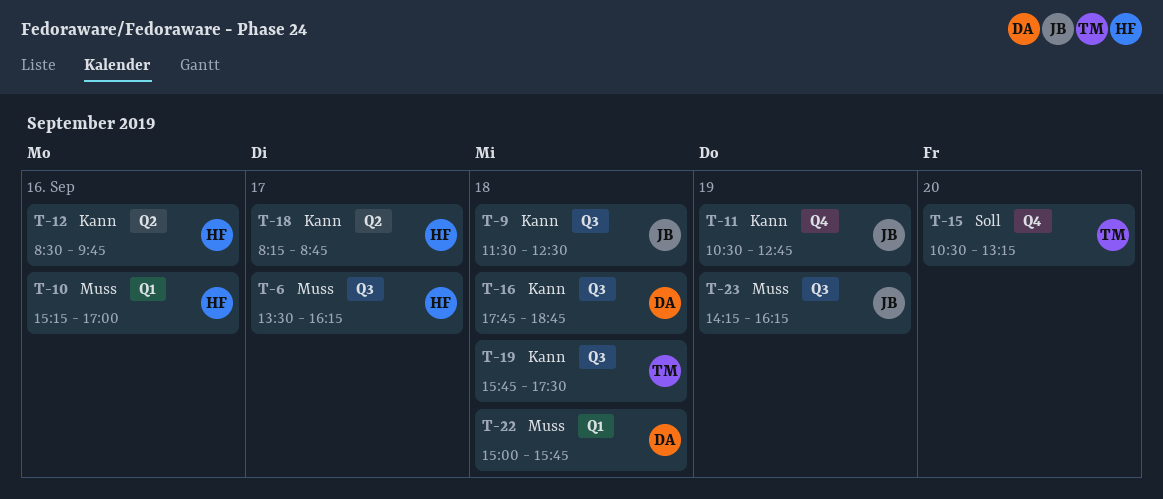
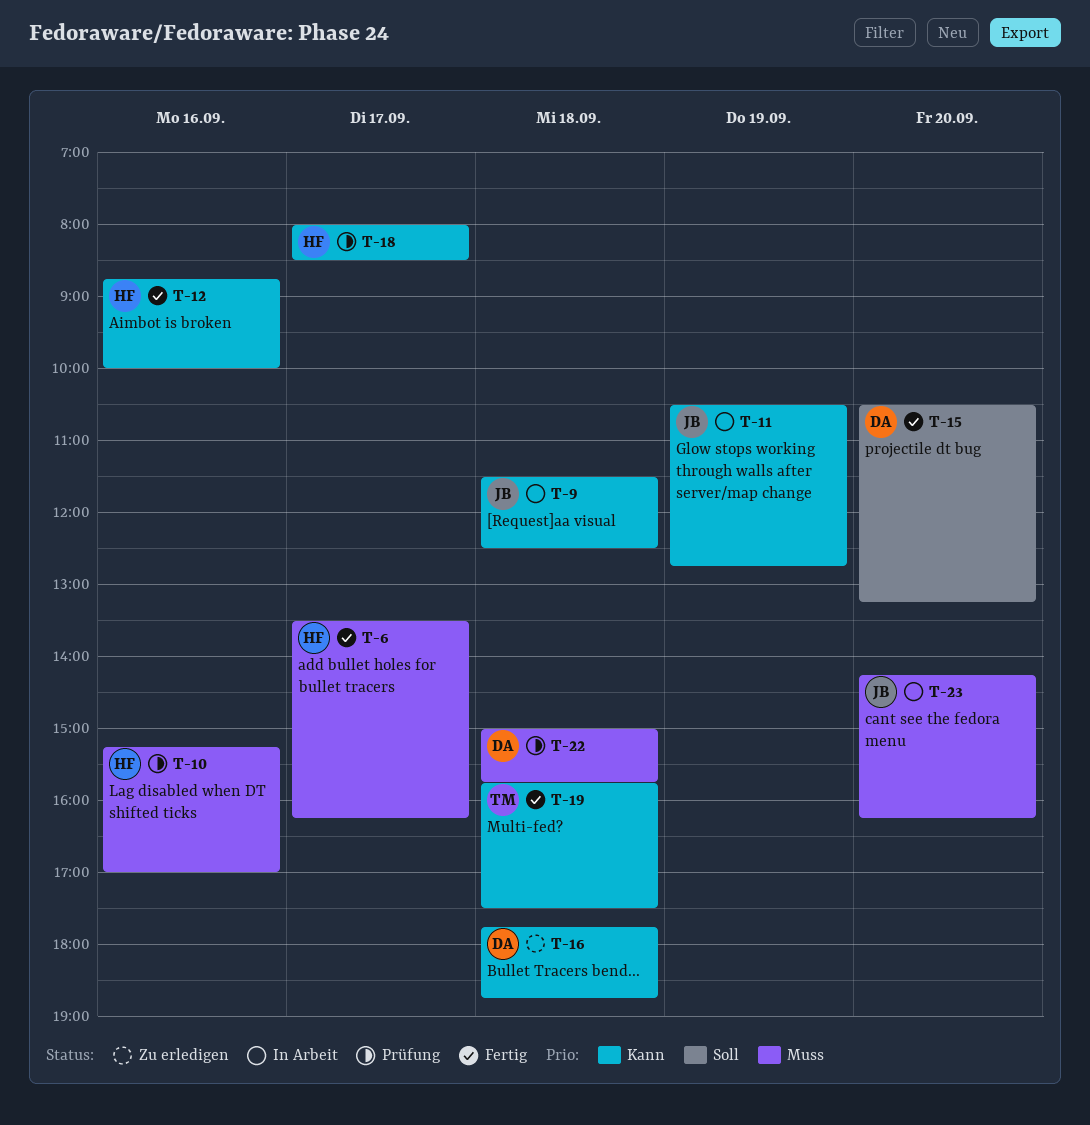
T-12, begins: 08:30 -> 08:45
T-12, ends: 09:45 -> 10:00
T-15, owner: TM -> DA
T-18, begins: 08:15 -> 08:00
T-18, ends: 08:45 -> 08:30
T-23, day: Sep 19 -> Sep 20

